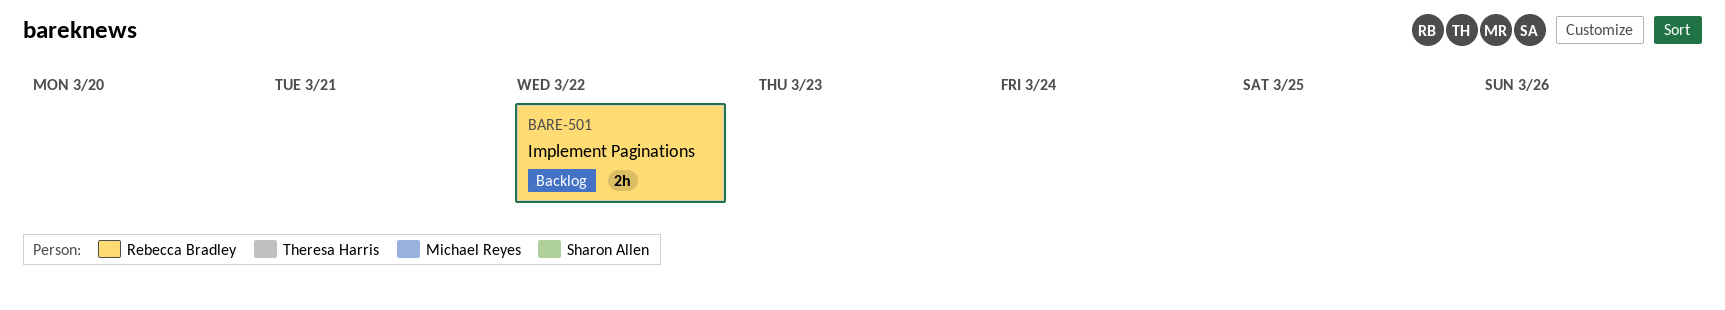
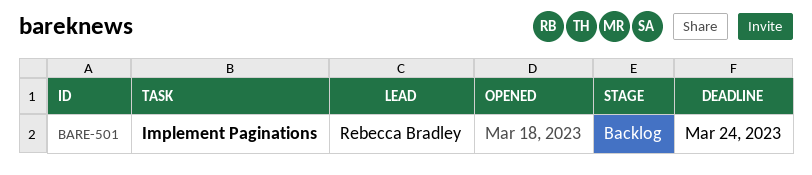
BARE-501, due: Mar 22 -> Mar 24

